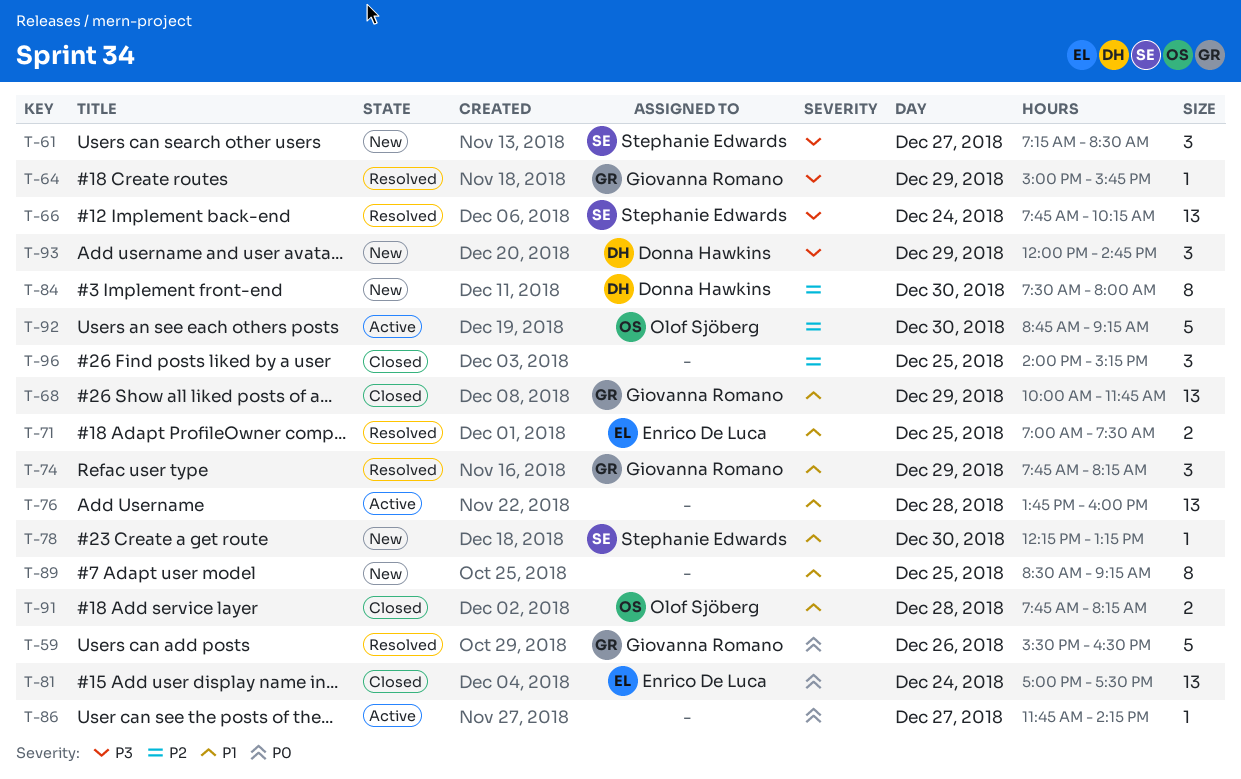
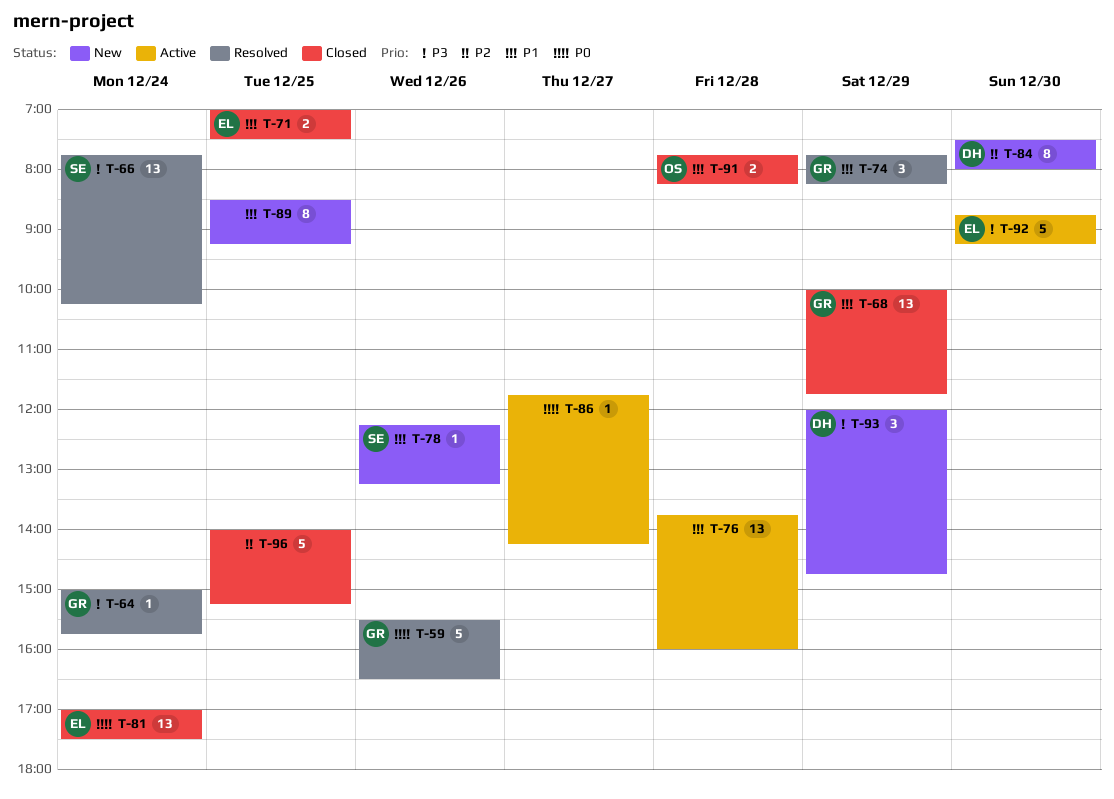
T-61: present -> none
T-64, day: Dec 29 -> Dec 24
T-71, status: Resolved -> Closed
T-78, day: Dec 30 -> Dec 26
T-92, owner: Olof Sjöberg -> Enrico De Luca
T-92, priority: P2 -> P3
T-96, estimate: 3 -> 5

